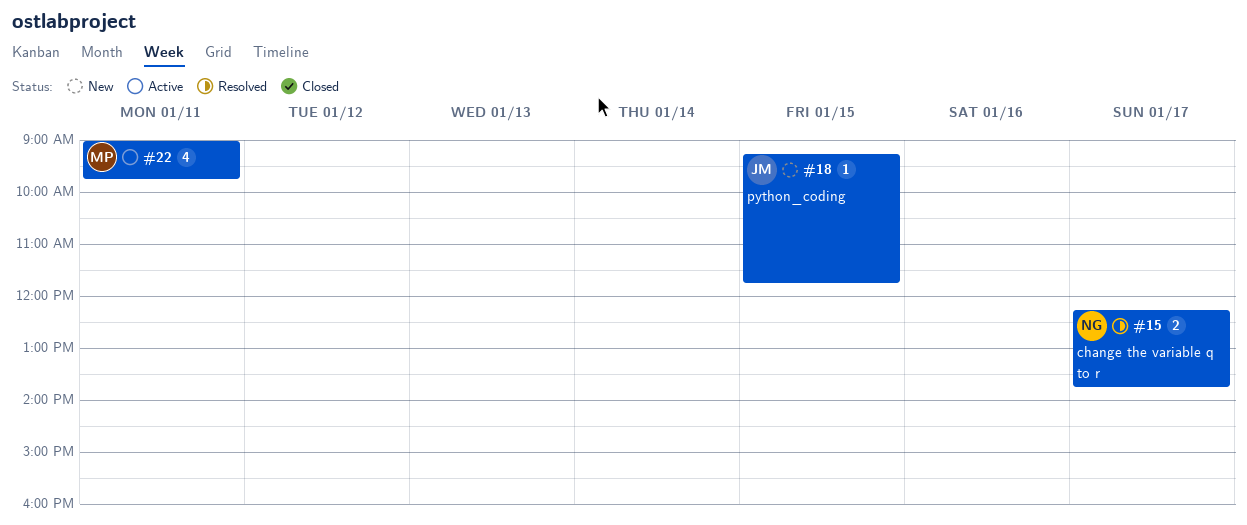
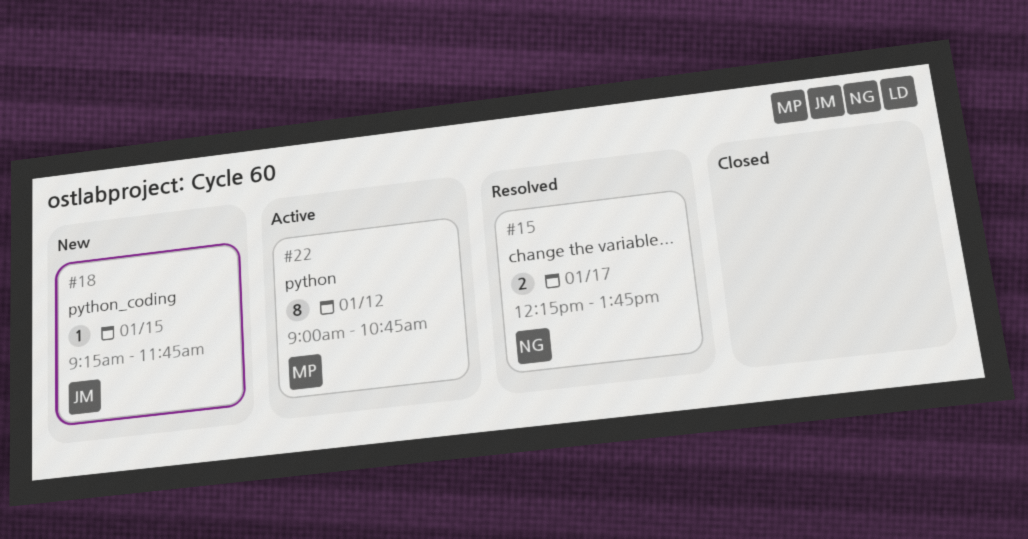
#22, estimate: 4 -> 8
#22, day: Jan 11 -> Jan 12
#22, ends: 09:45 -> 10:45

